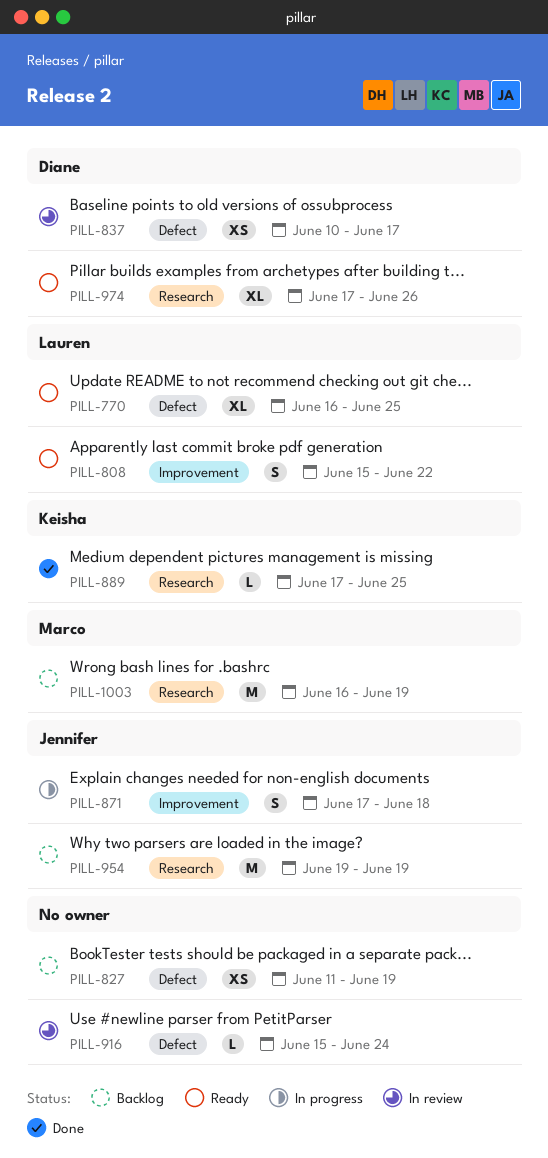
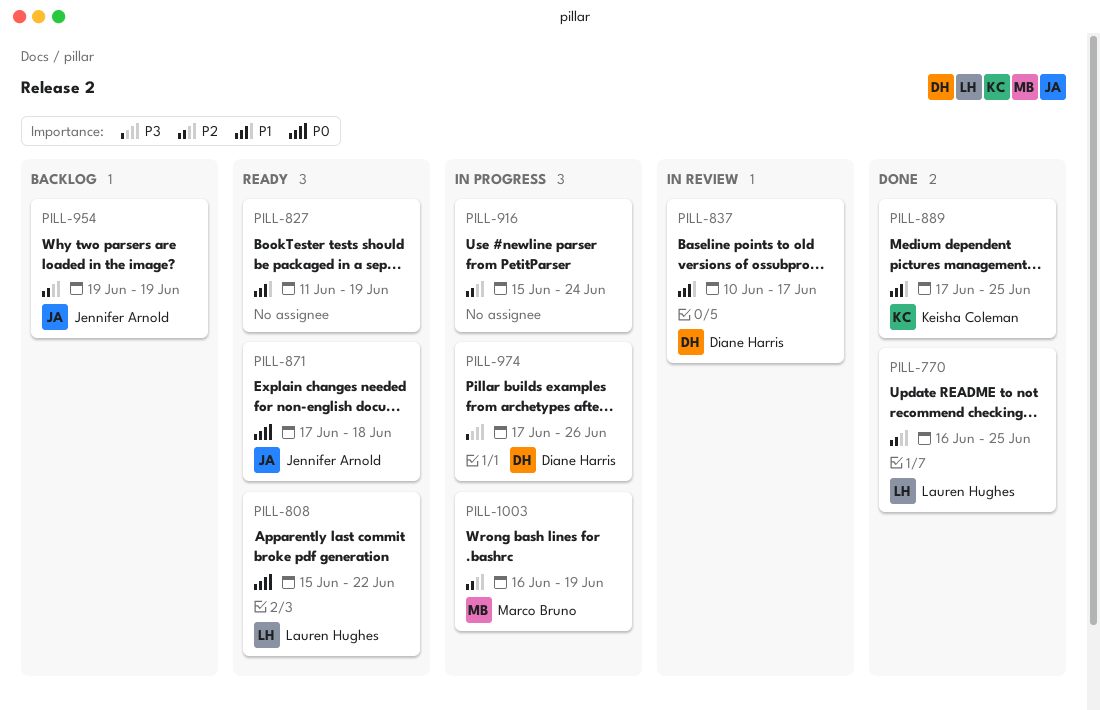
PILL-770, status: Ready -> Done
PILL-827, status: Backlog -> Ready
PILL-871, status: In progress -> Ready
PILL-916, status: In review -> In progress
PILL-974, status: Ready -> In progress
PILL-1003, status: Backlog -> In progress

